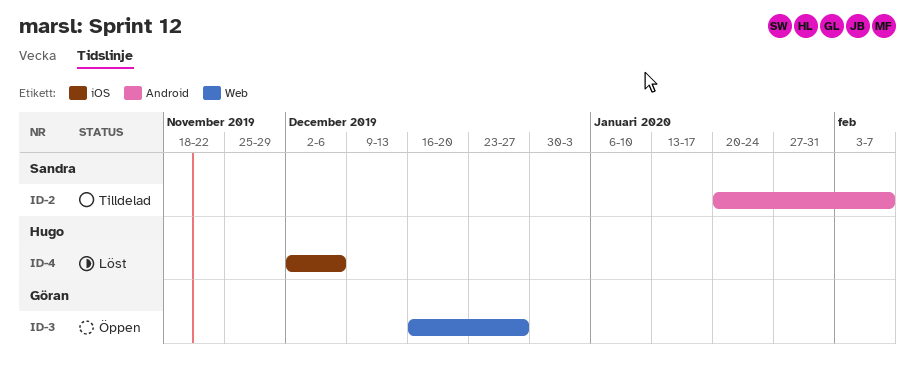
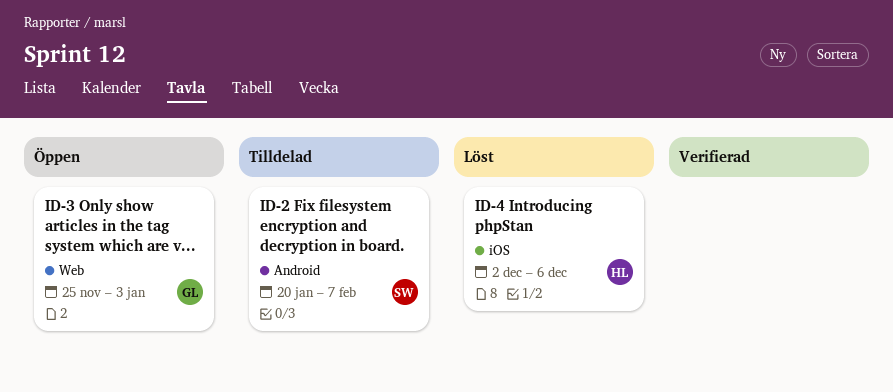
ID-3, start: Dec 16 -> Nov 25
ID-3, due: Dec 27 -> Jan 3

